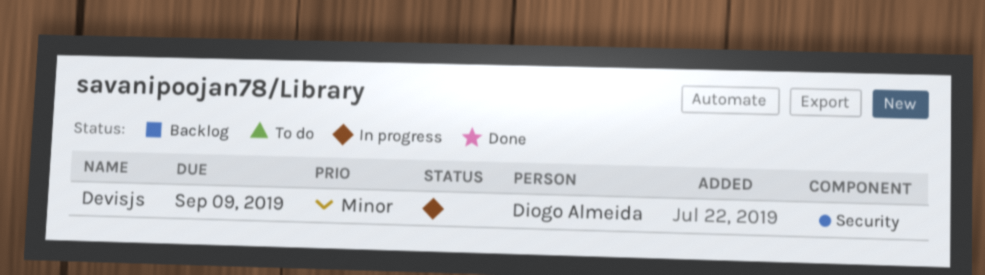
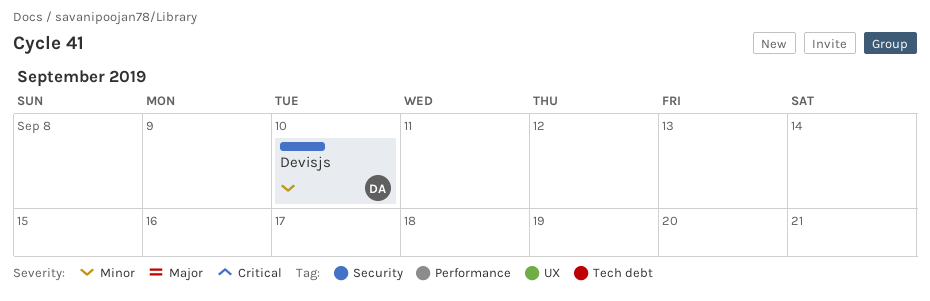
Devisjs, due: Sep 9 -> Sep 10

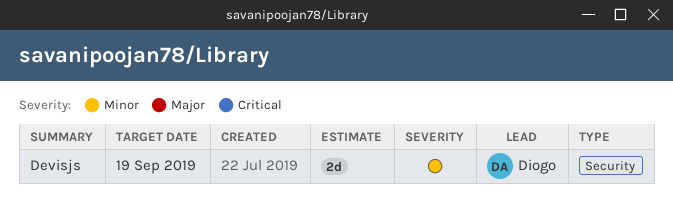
Devisjs, due: Sep 10 -> Sep 19

